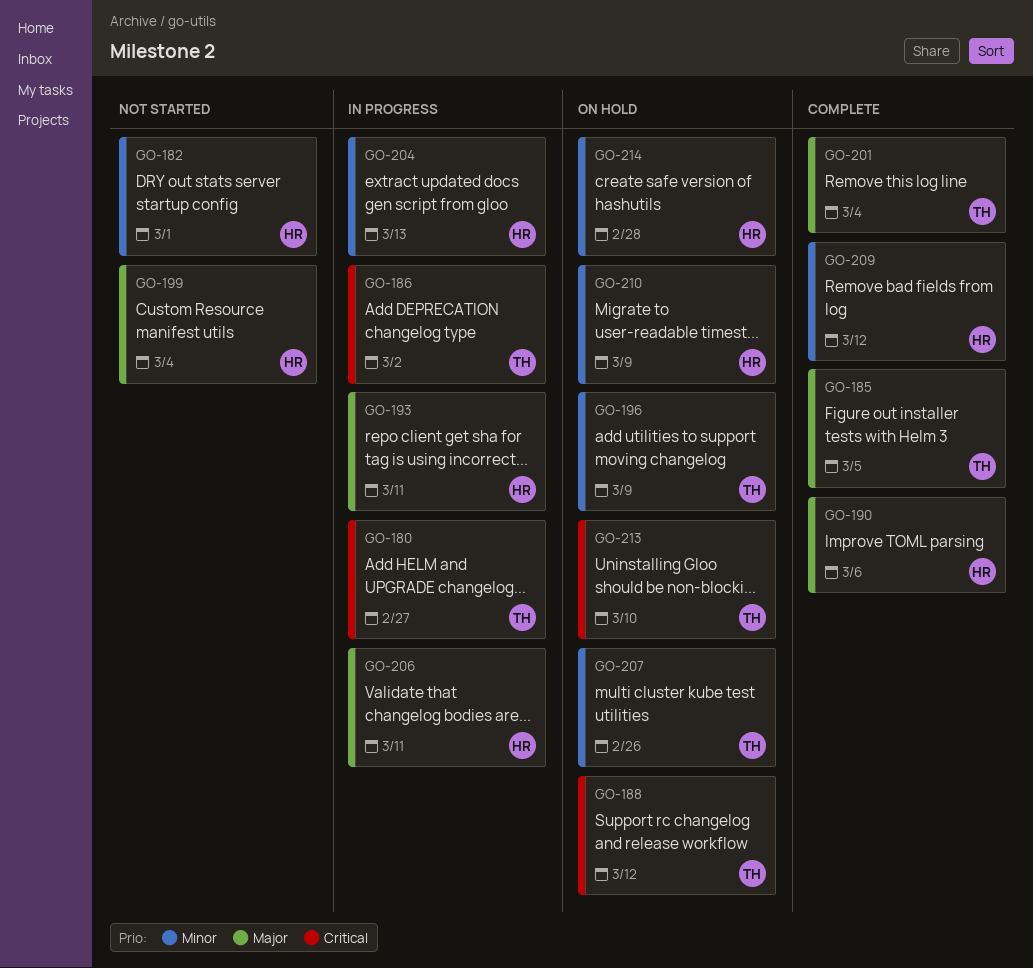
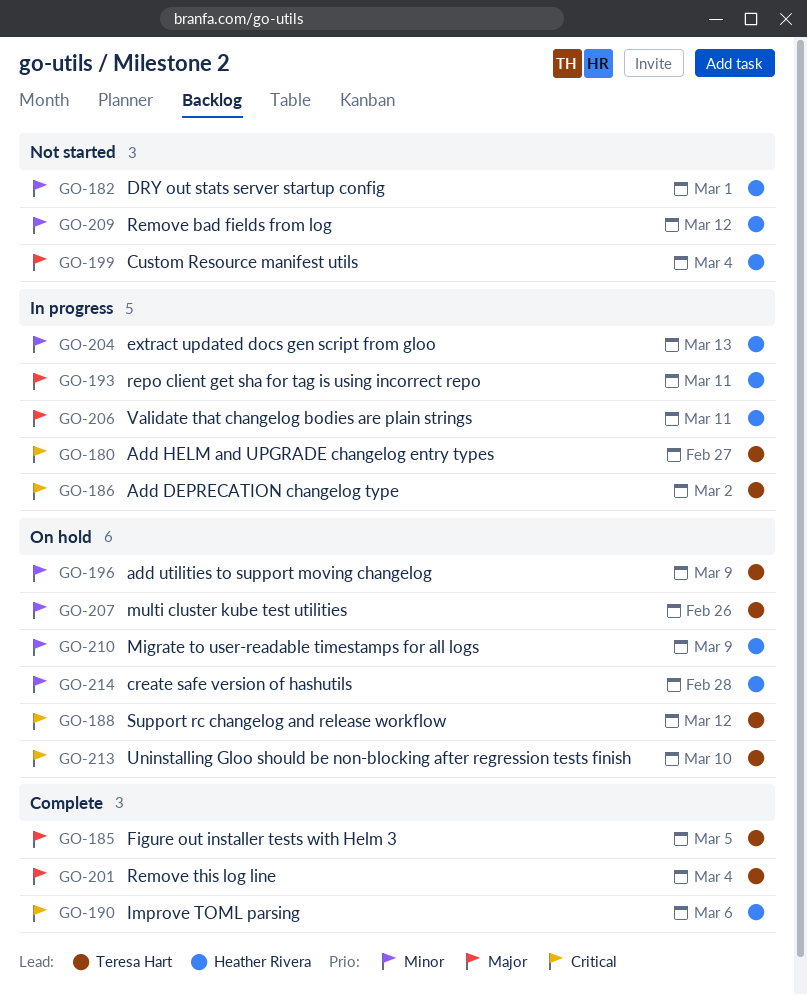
GO-190, priority: Major -> Critical
GO-209, status: Complete -> Not started

